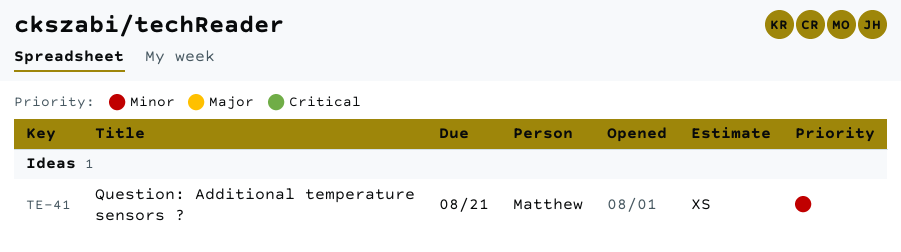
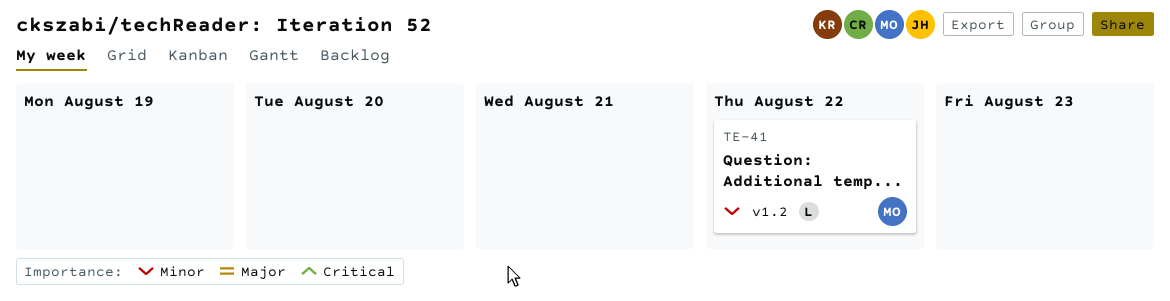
TE-41, estimate: XS -> L
TE-41, due: Aug 21 -> Aug 22

